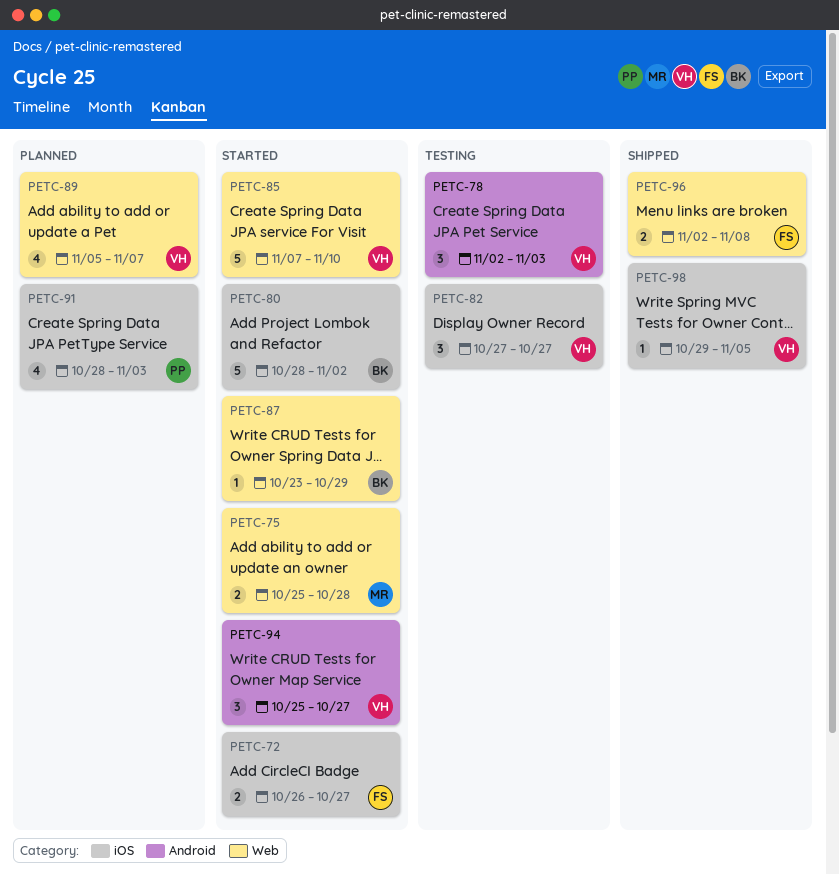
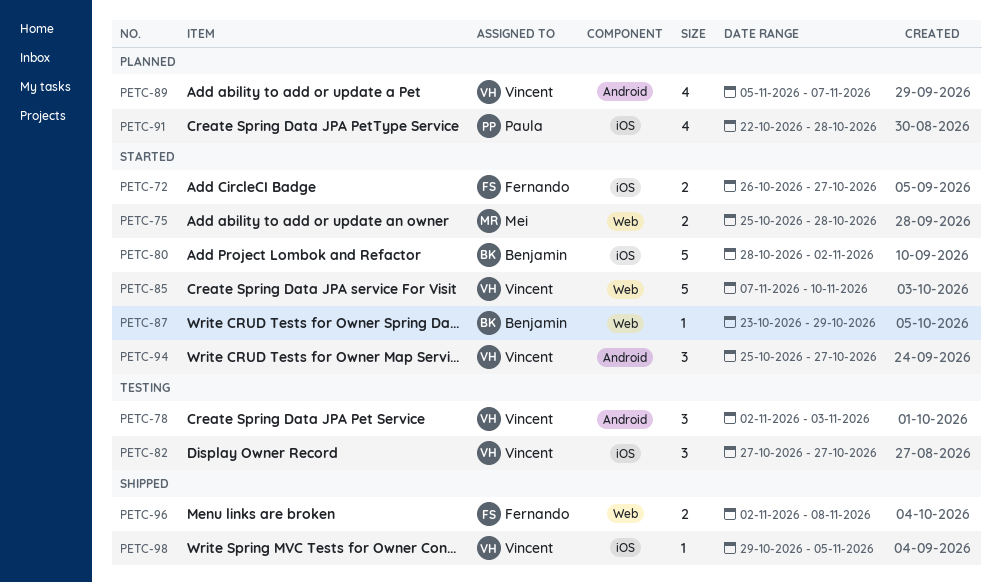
PETC-89, label: Web -> Android
PETC-91, start: Oct 28 -> Oct 22
PETC-91, due: Nov 3 -> Oct 28

